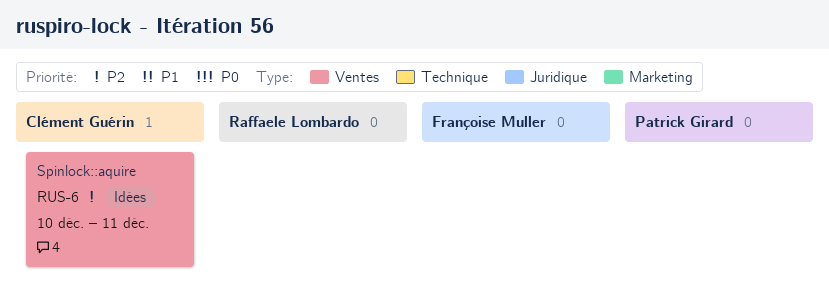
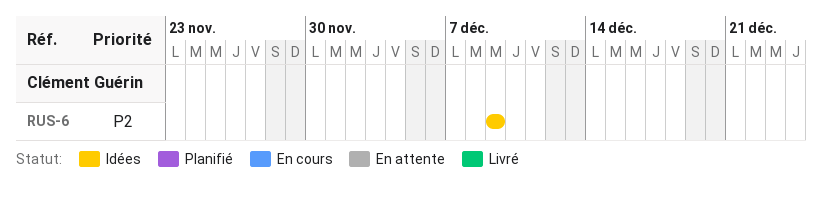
RUS-6, start: Dec 10 -> Dec 9
RUS-6, due: Dec 11 -> Dec 9

